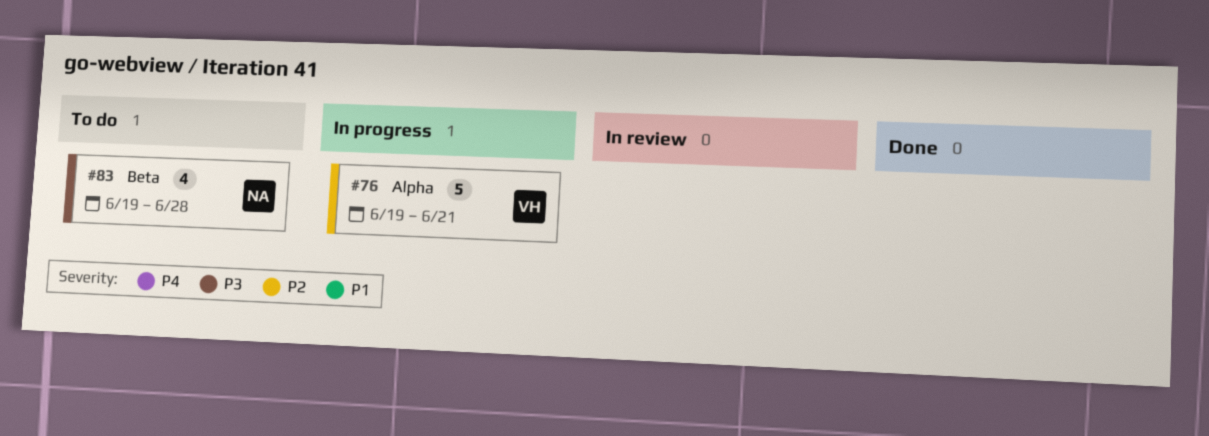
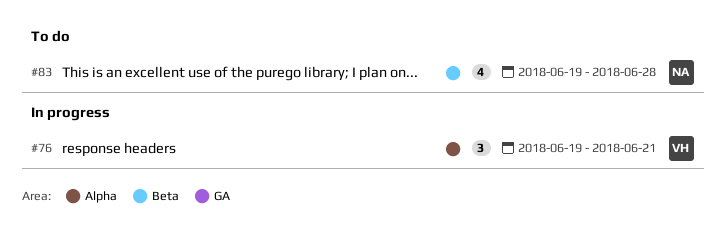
#76, estimate: 5 -> 3

